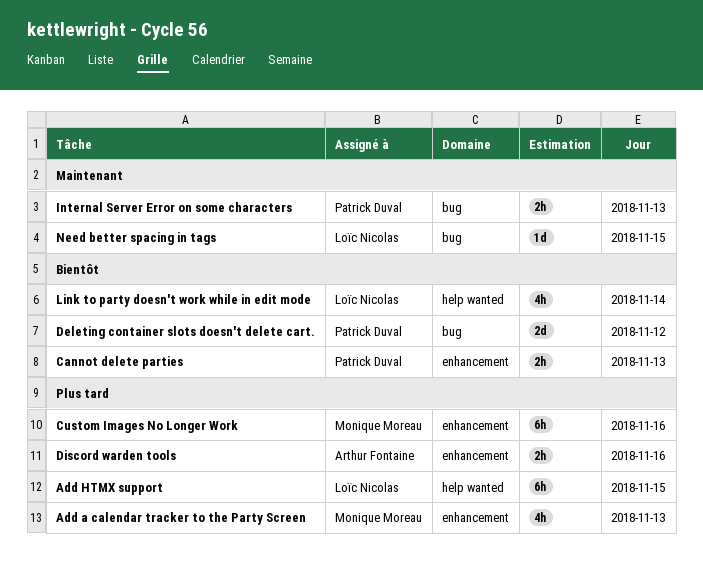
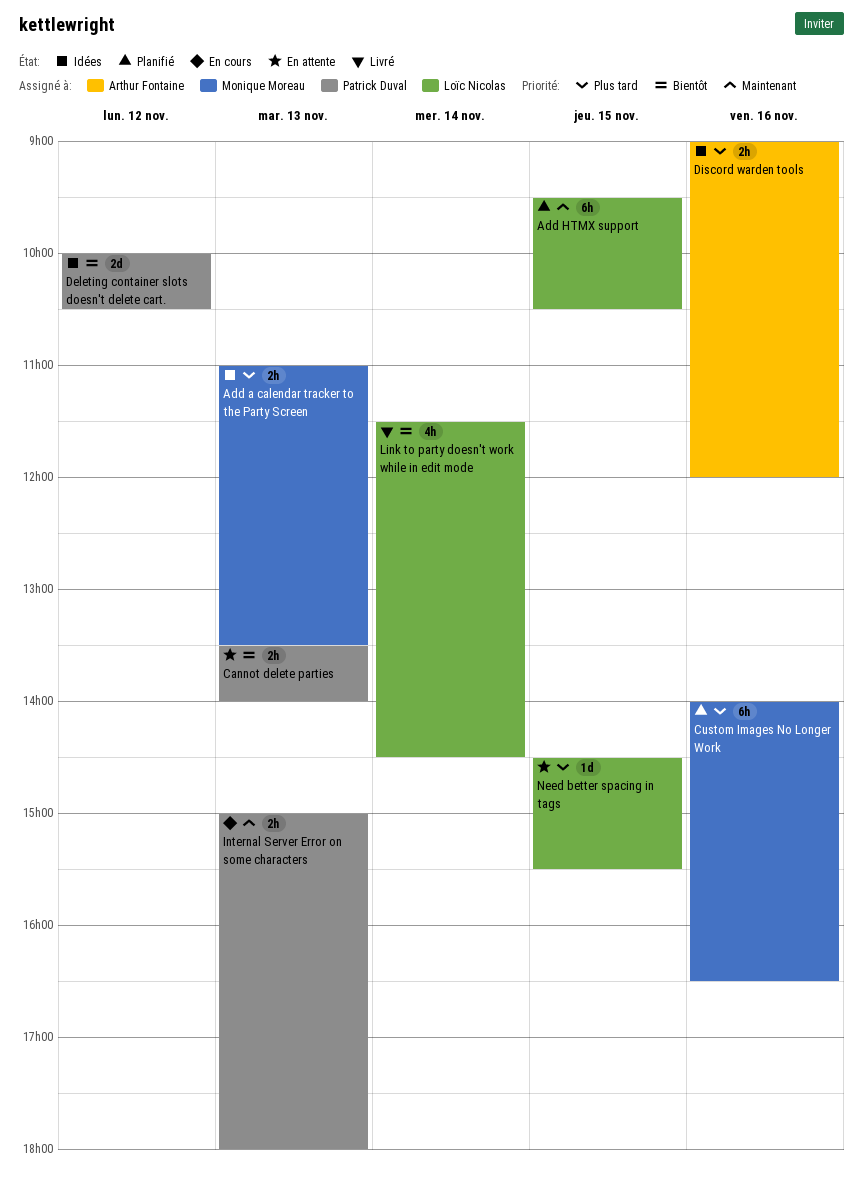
Add a calendar tracker to the Party Screen, estimate: 4h -> 2h
Add HTMX support, priority: Plus tard -> Maintenant
Need better spacing in tags, priority: Maintenant -> Plus tard

